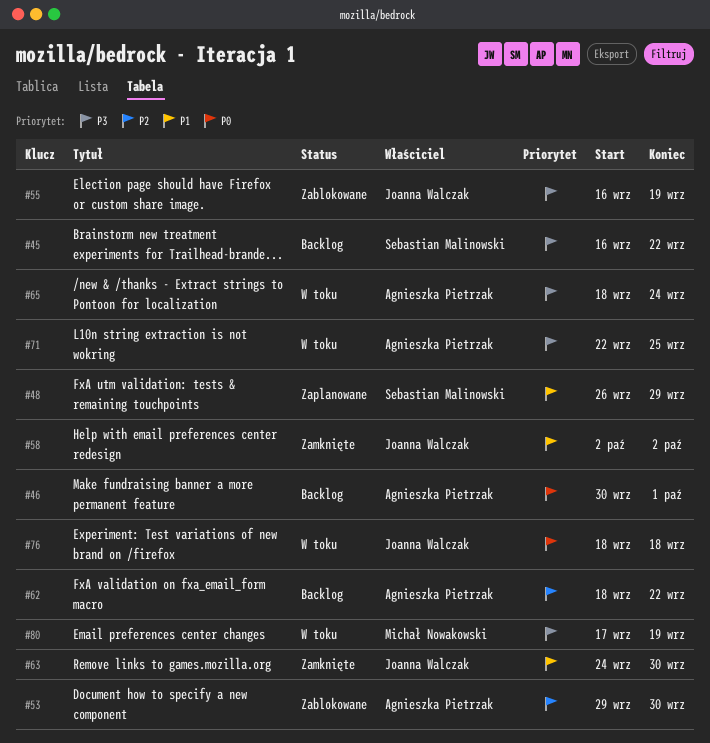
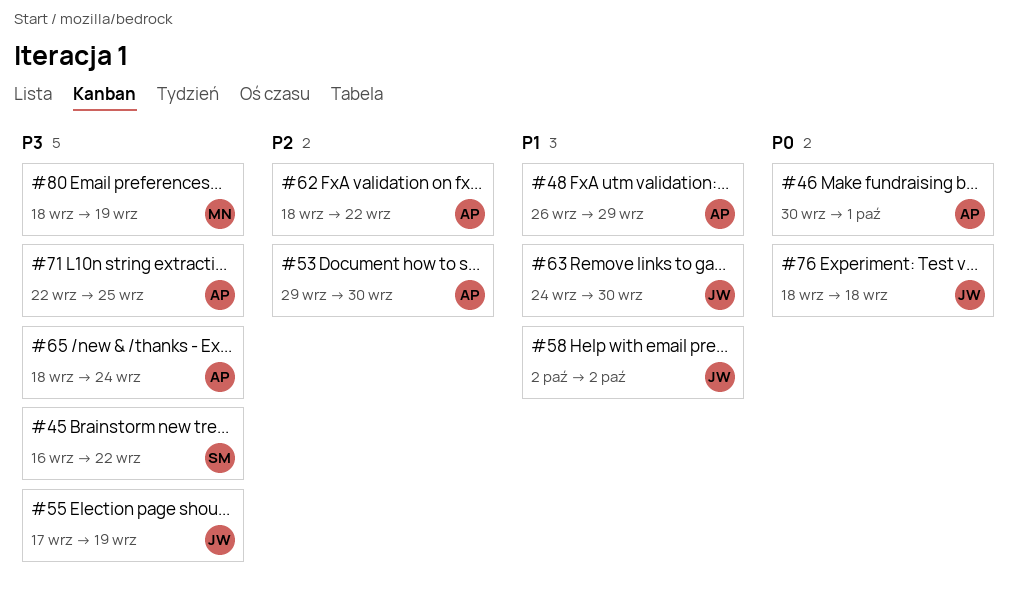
#48, owner: Sebastian Malinowski -> Agnieszka Pietrzak
#55, start: Sep 16 -> Sep 17
#80, start: Sep 17 -> Sep 18

